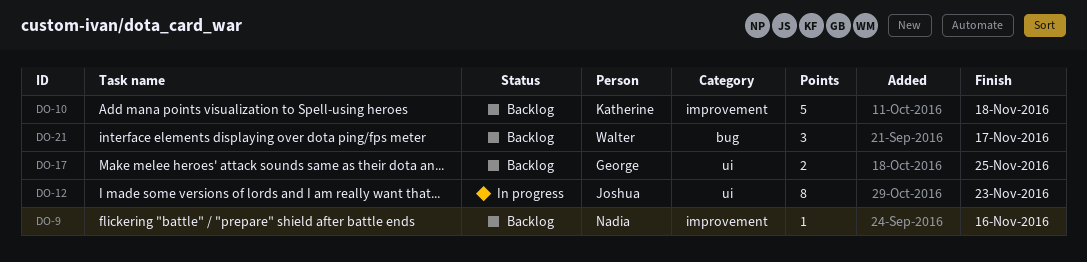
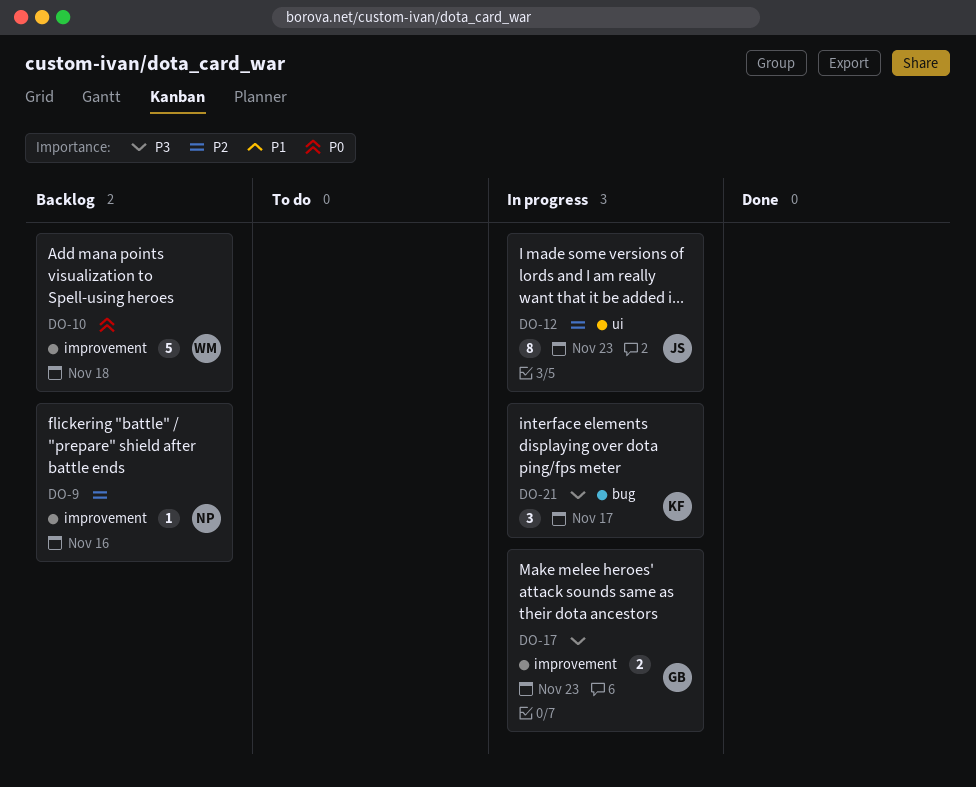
DO-10, owner: Katherine -> Walter
DO-17, status: Backlog -> In progress
DO-17, label: ui -> improvement
DO-17, due: Nov 25 -> Nov 23
DO-21, status: Backlog -> In progress
DO-21, owner: Walter -> Katherine

